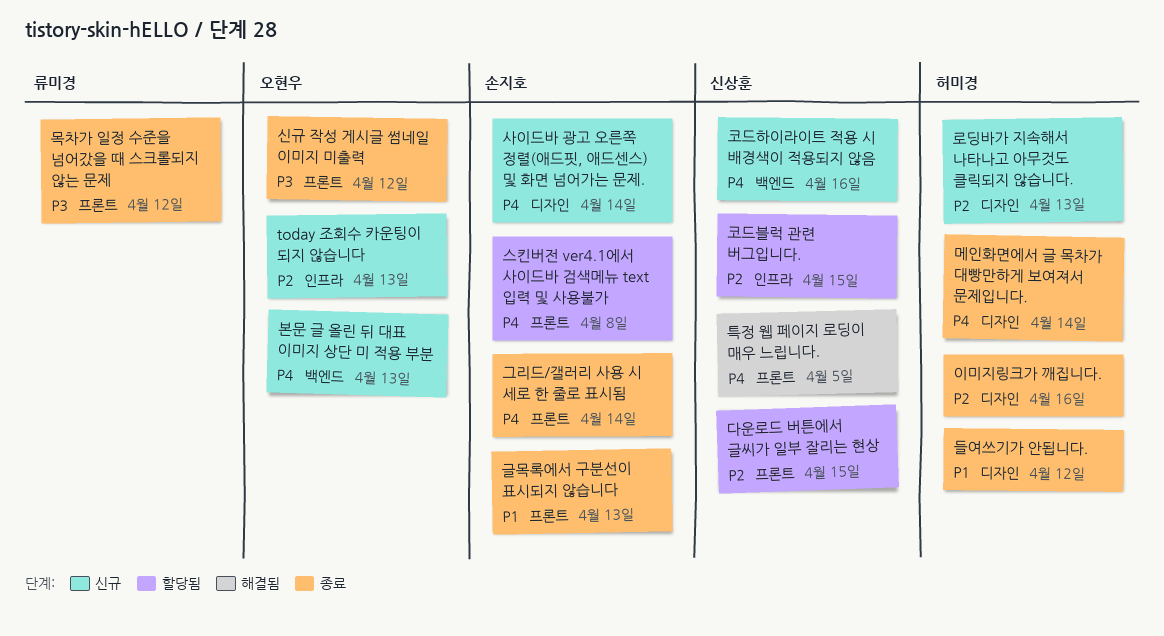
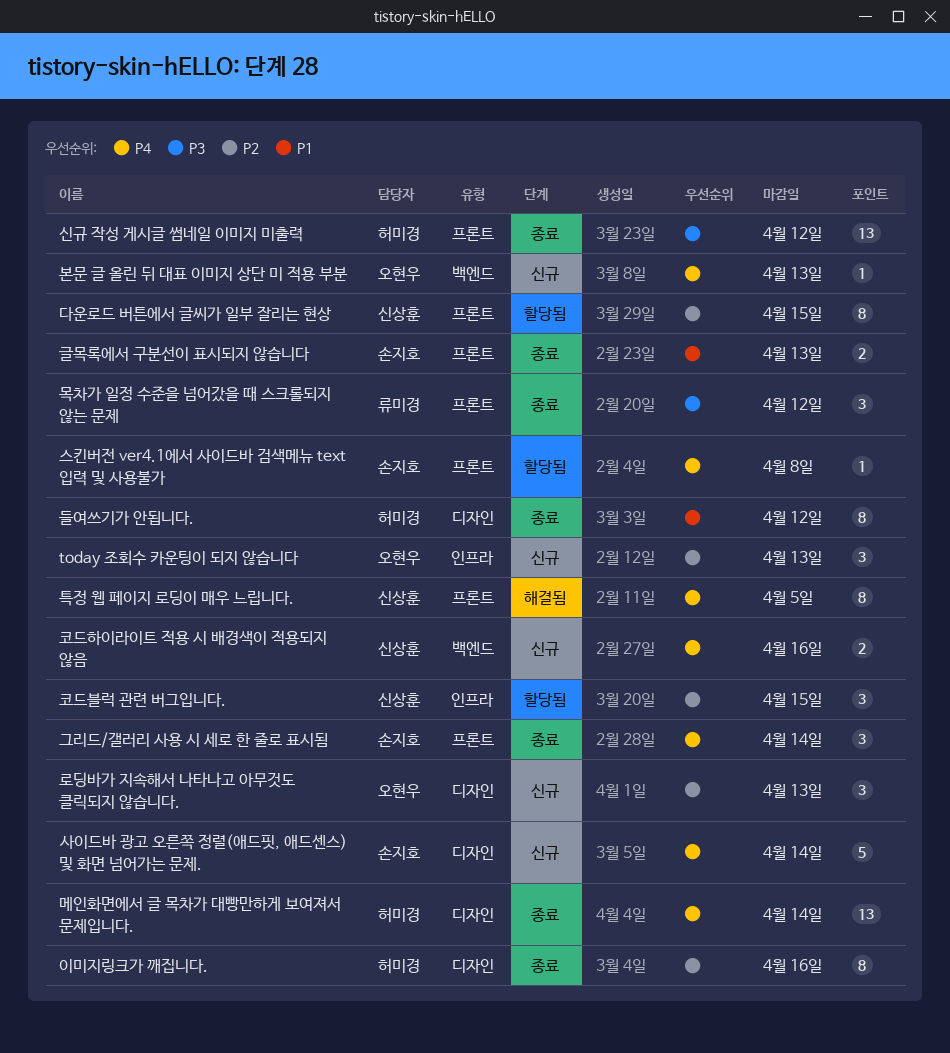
로딩바가 지속해서 나타나고 아무것도 클릭되지 않습니다., owner: 허미경 -> 오현우
신규 작성 게시글 썸네일 이미지 미출력, owner: 오현우 -> 허미경

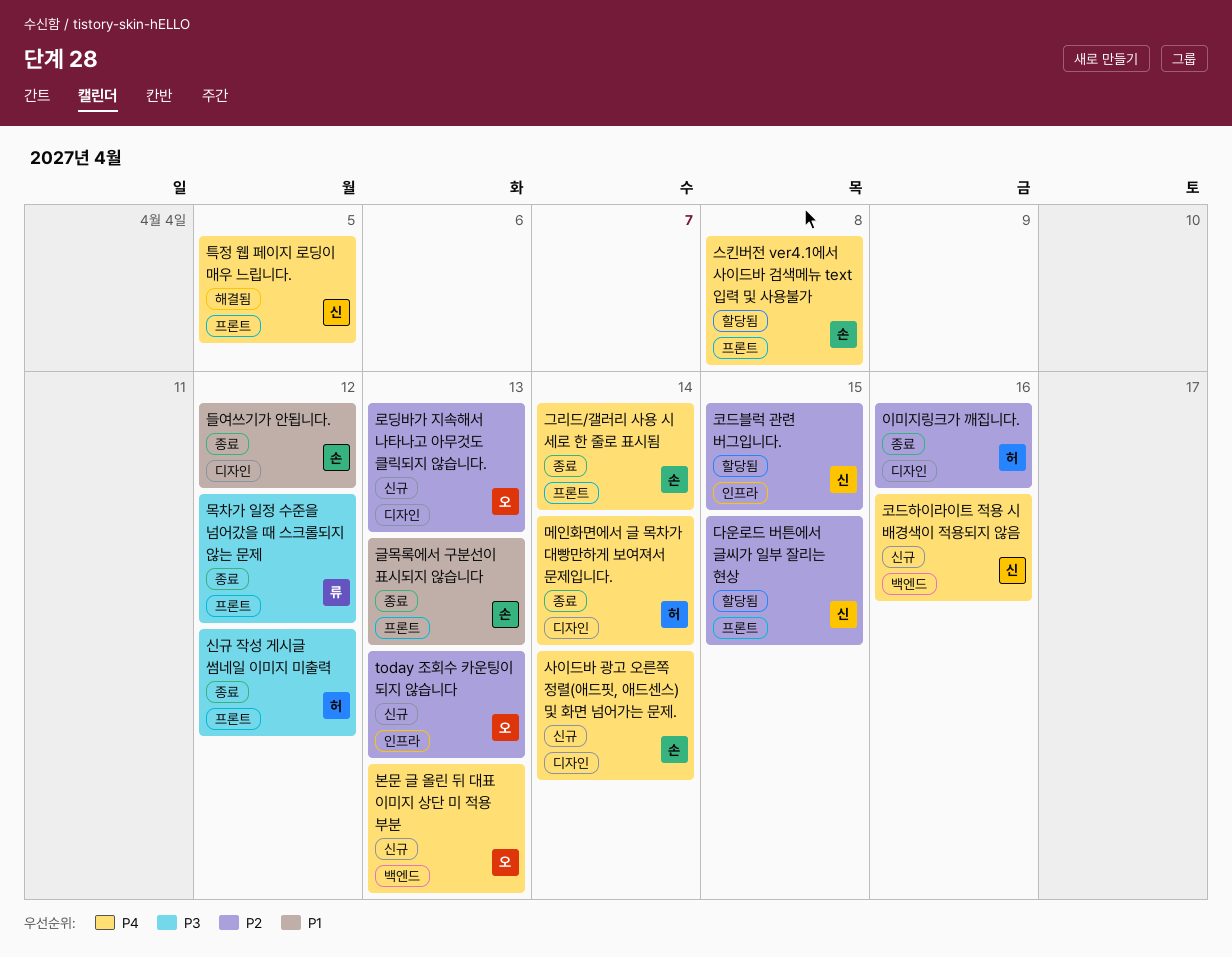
들여쓰기가 안됩니다., owner: 허미경 -> 손지호

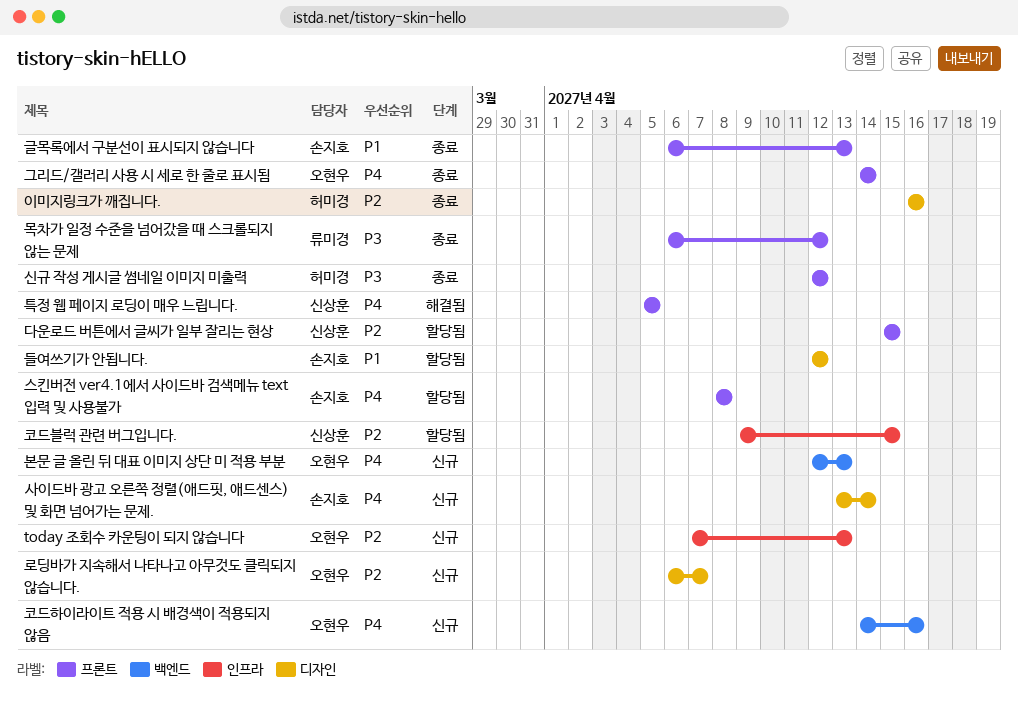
그리드/갤러리 사용 시 세로 한 줄로 표시됨, owner: 손지호 -> 오현우
들여쓰기가 안됩니다., status: 종료 -> 할당됨
로딩바가 지속해서 나타나고 아무것도 클릭되지 않습니다., due: Apr 13 -> Apr 7
메인화면에서 글 목차가 대빵만하게 보여져서 문제입니다.: present -> none
코드하이라이트 적용 시 배경색이 적용되지 않음, owner: 신상훈 -> 오현우

